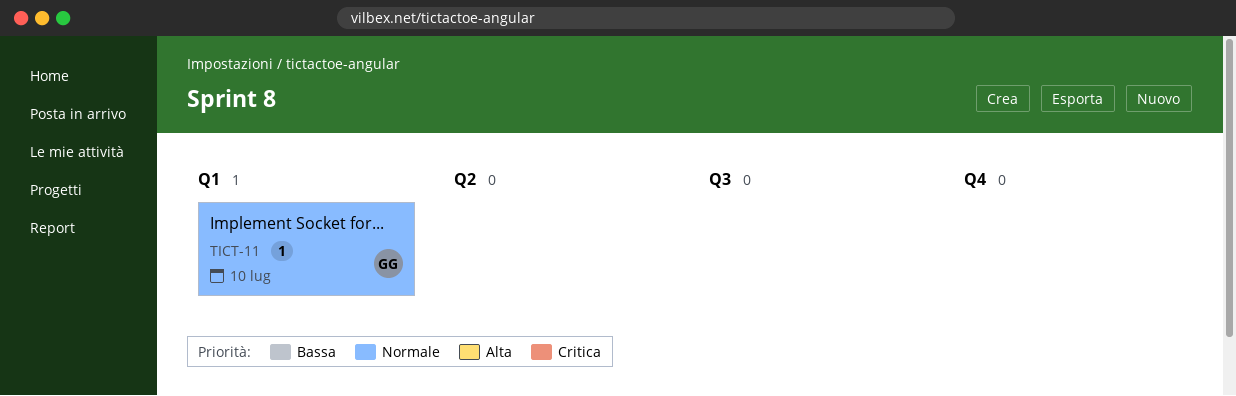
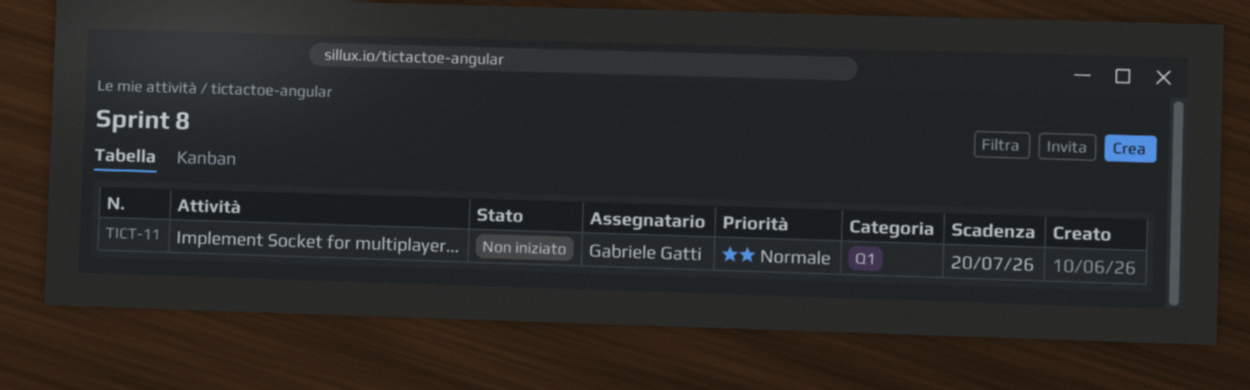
TICT-11, due: Jul 10 -> Jul 20

